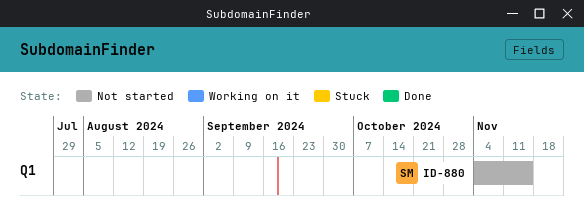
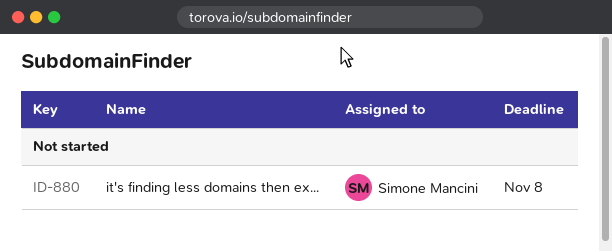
ID-880, due: Nov 15 -> Nov 8

